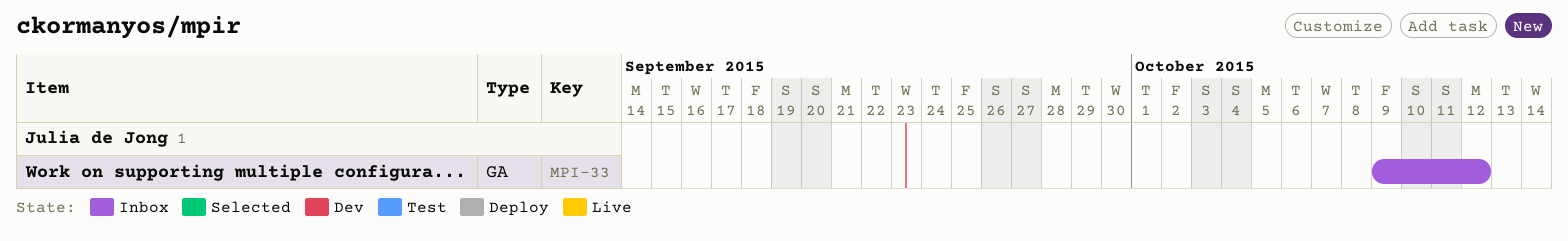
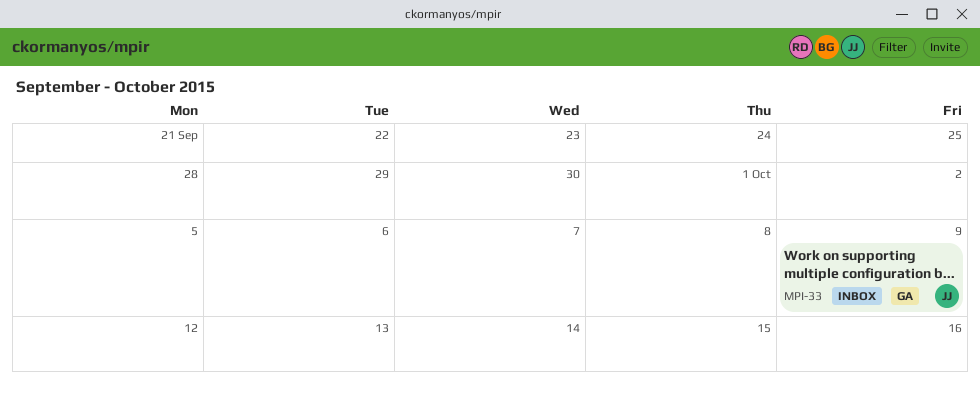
MPI-33, due: Oct 12 -> Oct 9

